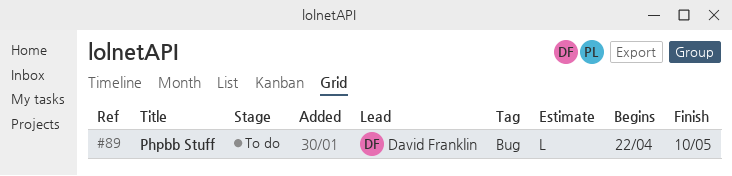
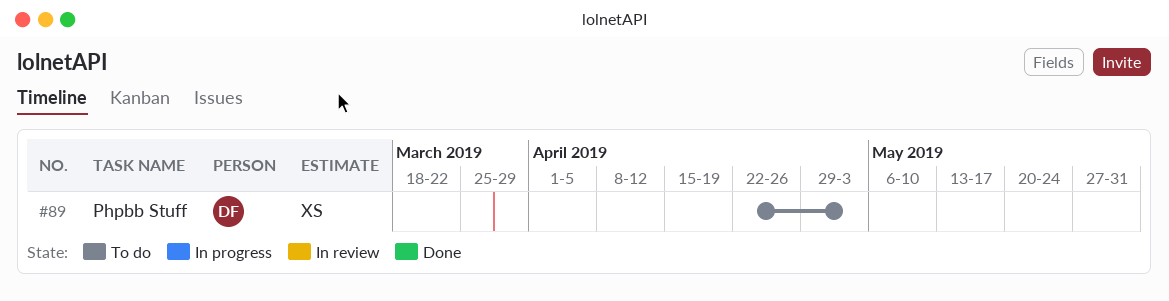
#89, estimate: L -> XS
#89, due: May 10 -> May 3

